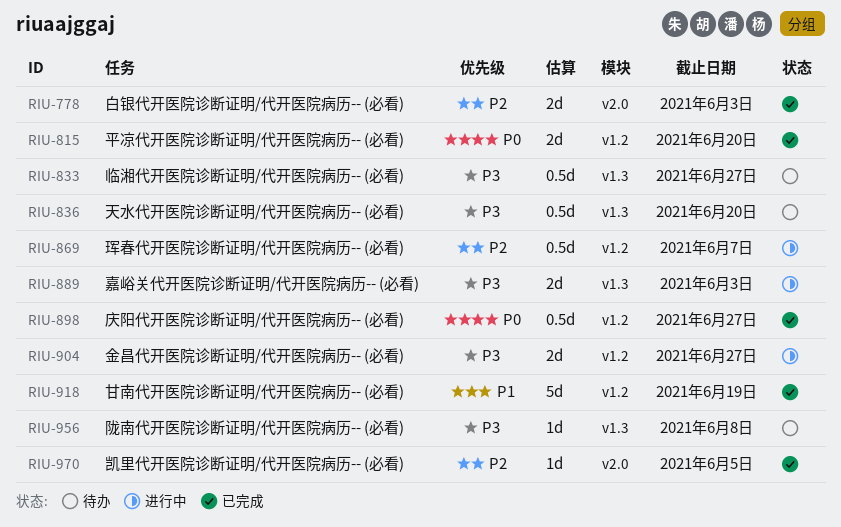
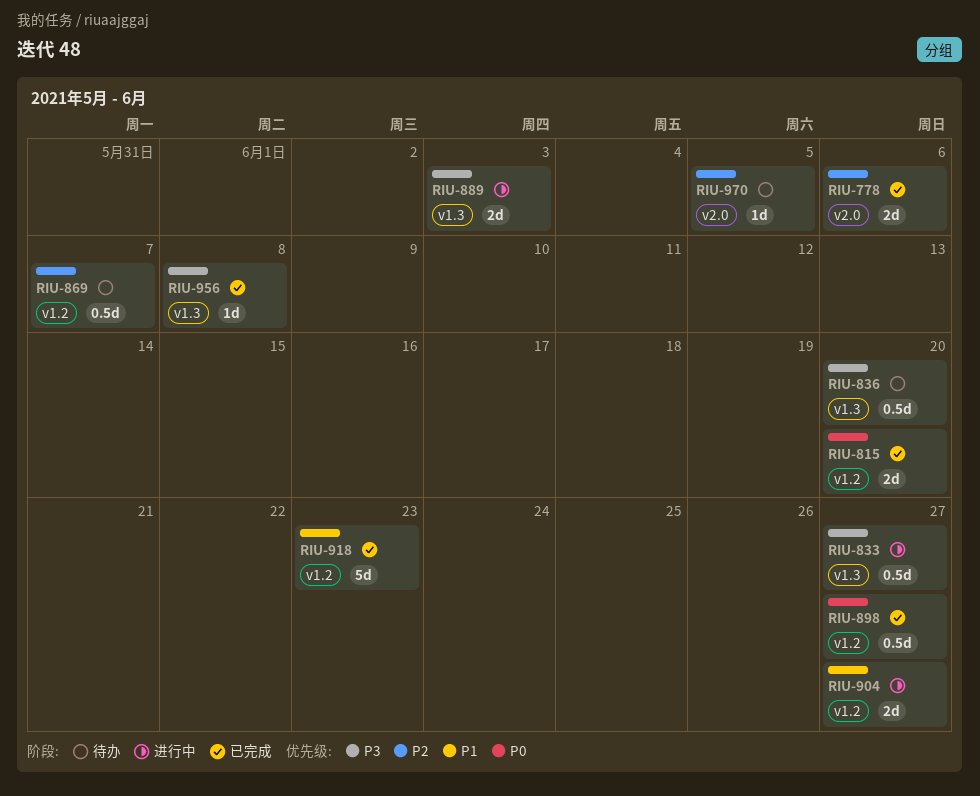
RIU-778, due: Jun 3 -> Jun 6
RIU-833, status: 待办 -> 进行中
RIU-869, status: 进行中 -> 待办
RIU-904, priority: P3 -> P1
RIU-918, due: Jun 19 -> Jun 23
RIU-956, status: 待办 -> 已完成
RIU-970, status: 已完成 -> 待办

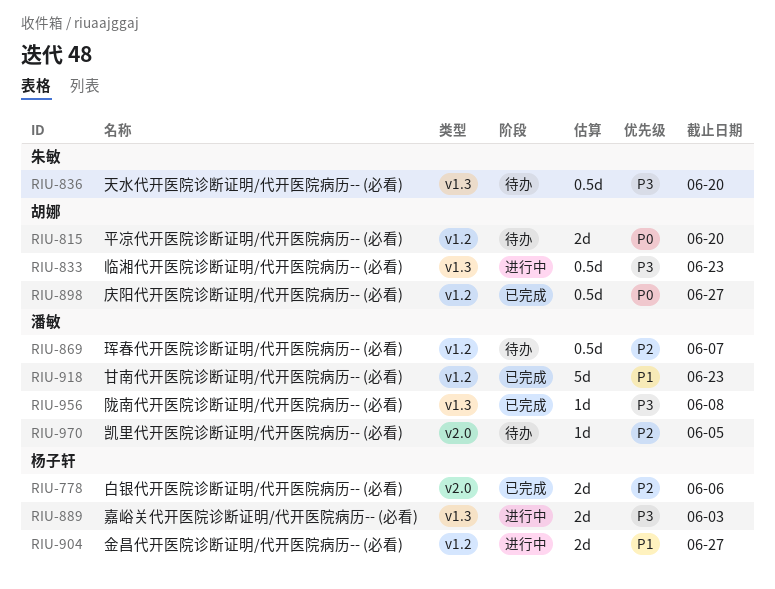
RIU-815, status: 已完成 -> 待办
RIU-833, due: Jun 27 -> Jun 23

